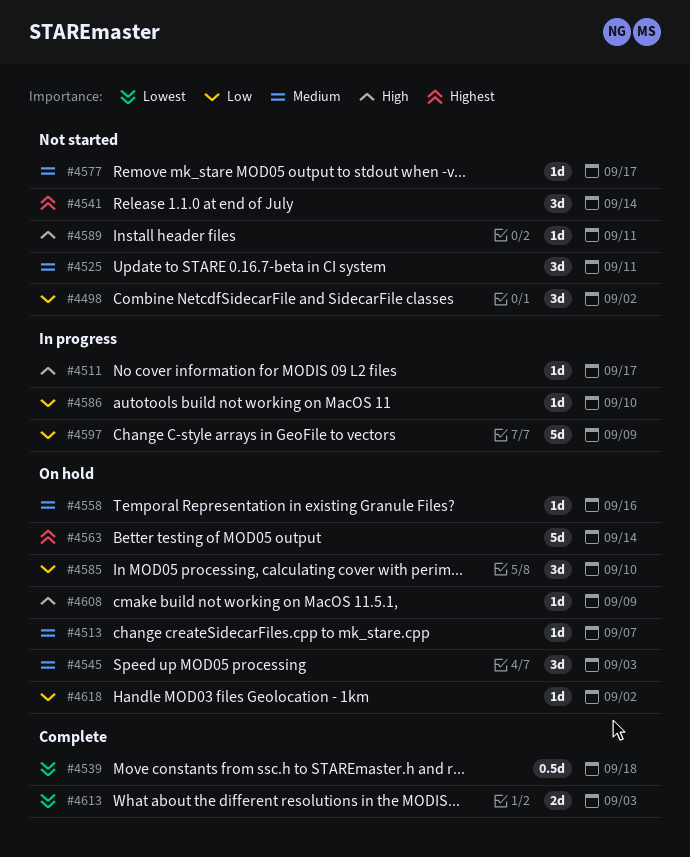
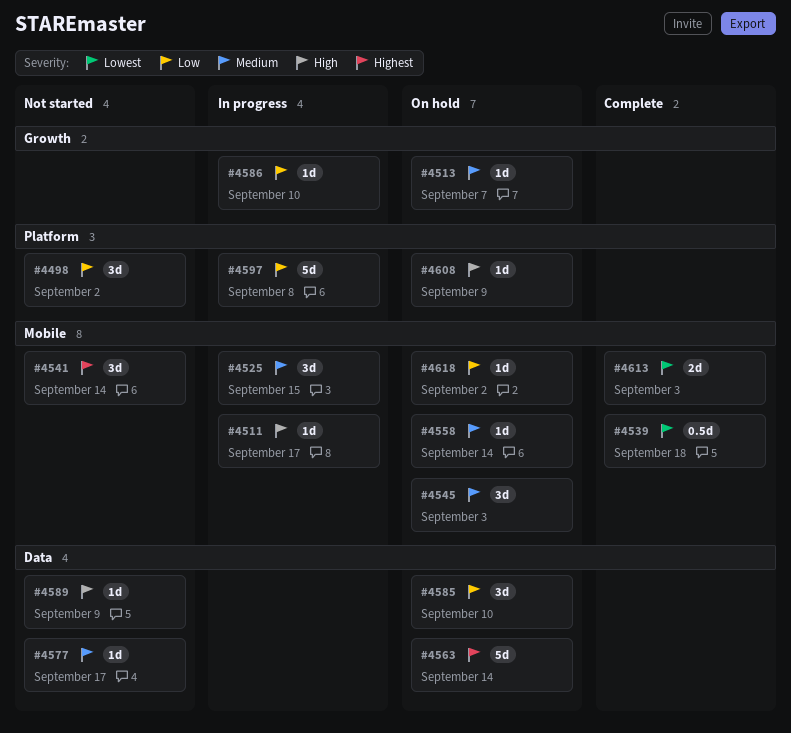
#4525, status: Not started -> In progress
#4525, due: Sep 11 -> Sep 15
#4558, due: Sep 16 -> Sep 14
#4589, due: Sep 11 -> Sep 9
#4597, due: Sep 9 -> Sep 8

